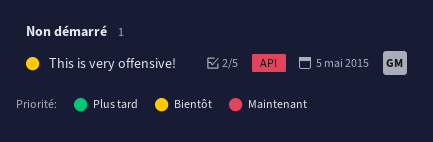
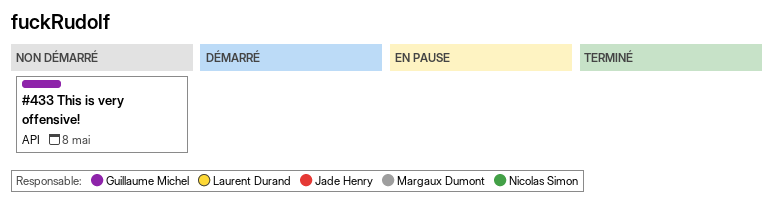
This is very offensive!, due: May 5 -> May 8

